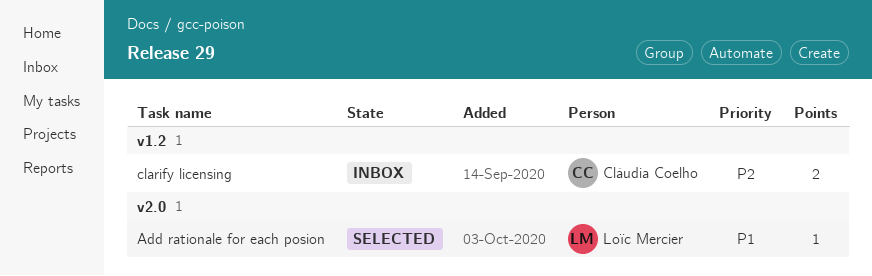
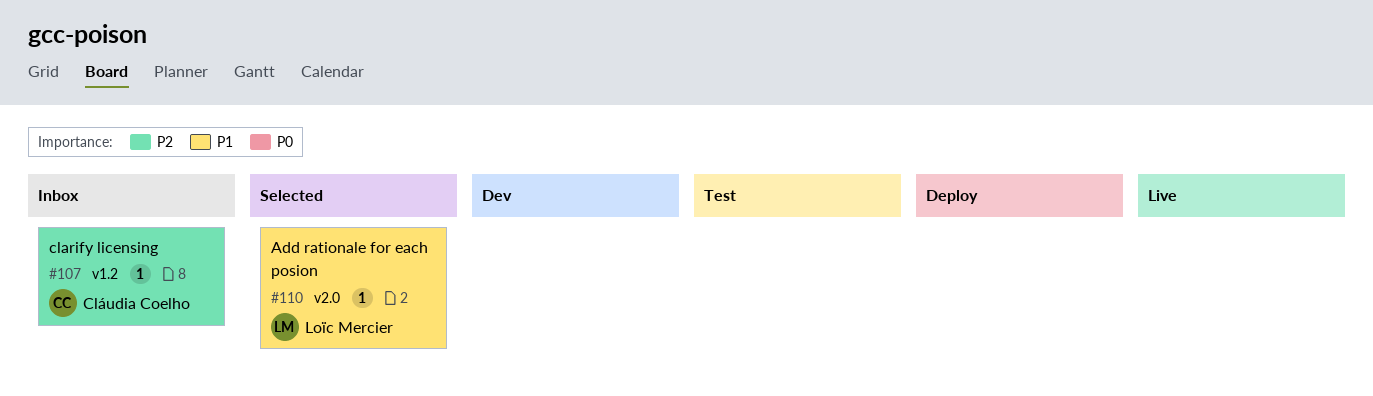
clarify licensing, estimate: 2 -> 1

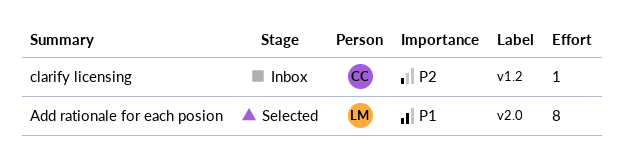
Add rationale for each posion, estimate: 1 -> 8

